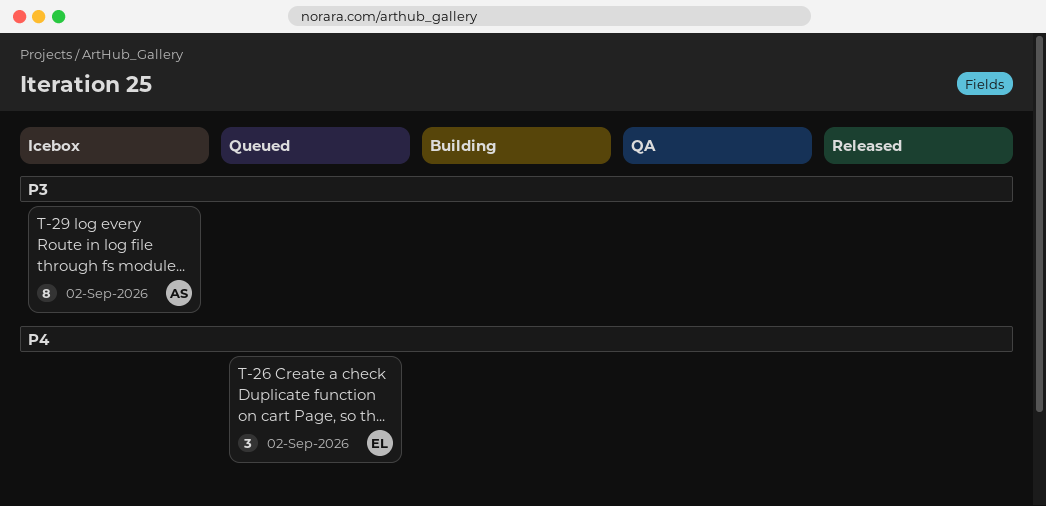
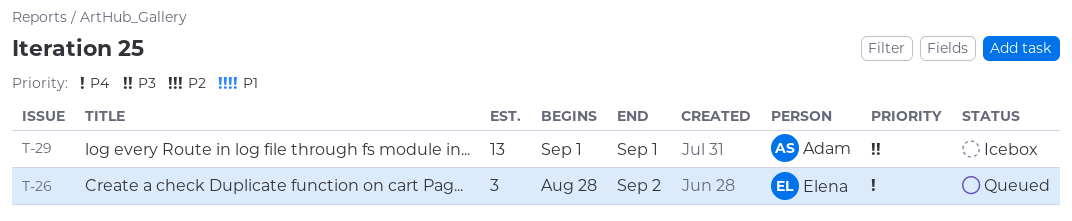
T-29, estimate: 8 -> 13
T-29, due: Sep 2 -> Sep 1

